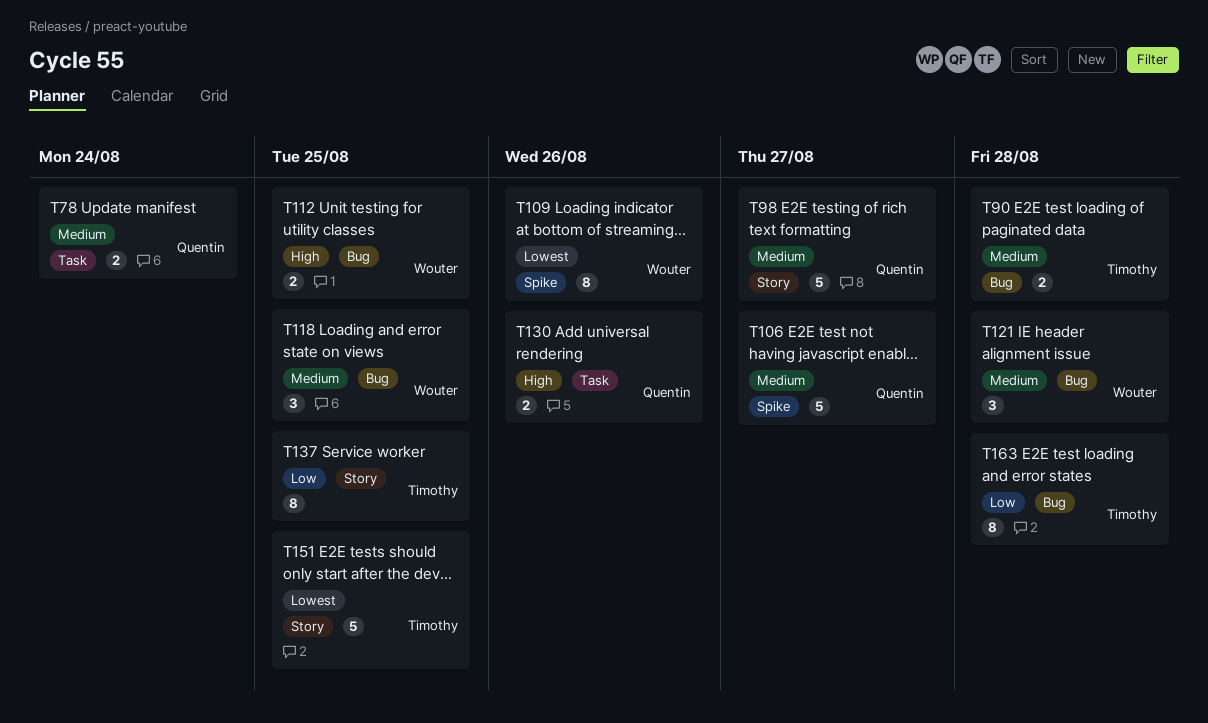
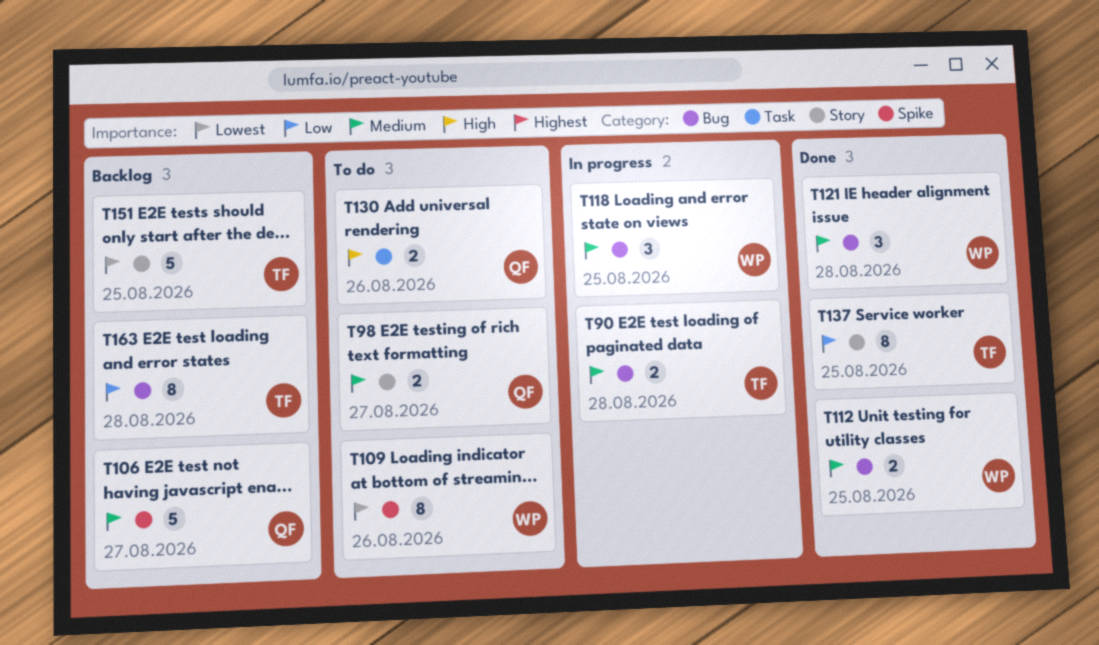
T78: present -> none
T98, estimate: 5 -> 2
T112, priority: High -> Medium

